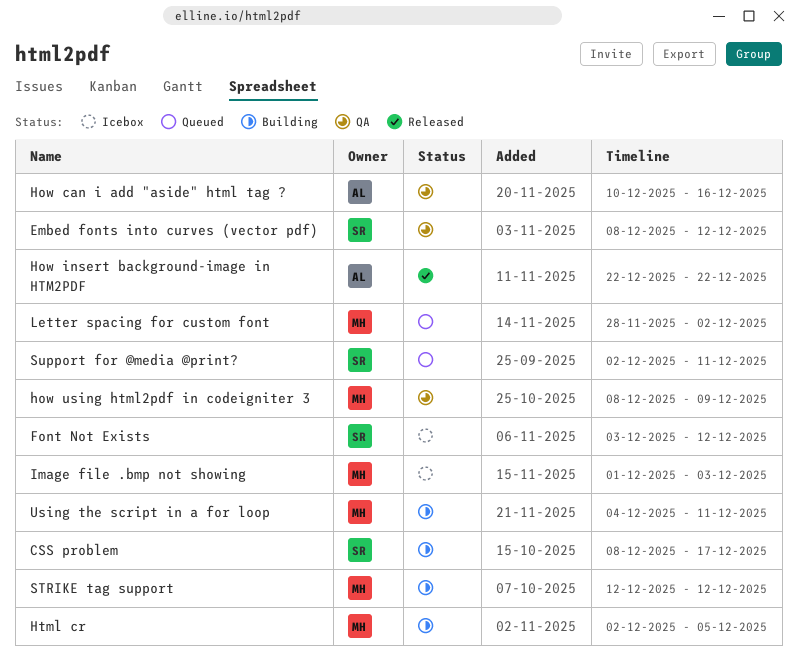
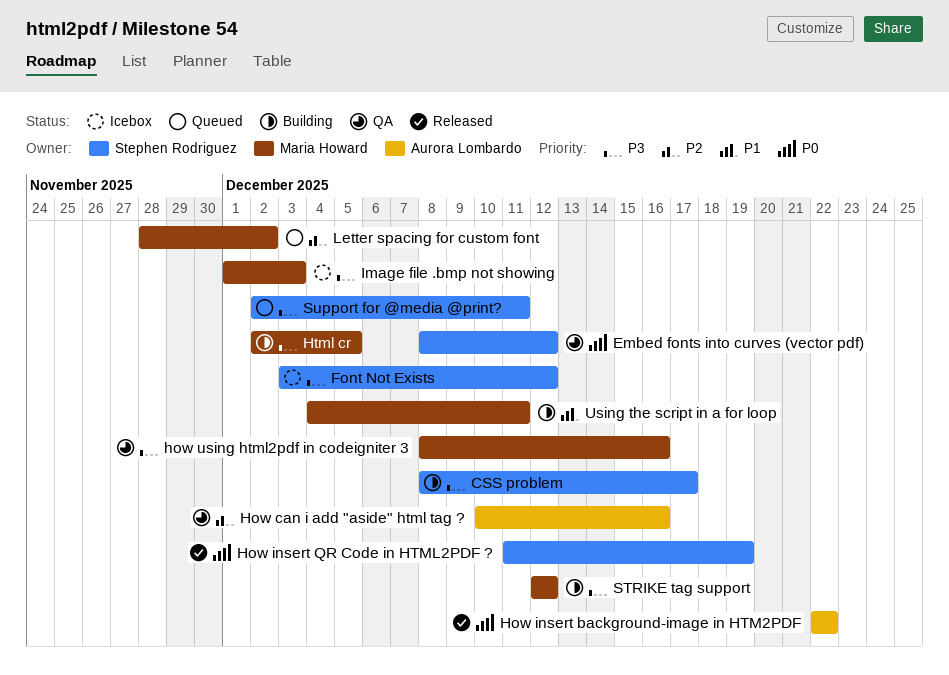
How insert QR Code in HTML2PDF ?: none -> present
how using html2pdf in codeigniter 3, due: Dec 9 -> Dec 16

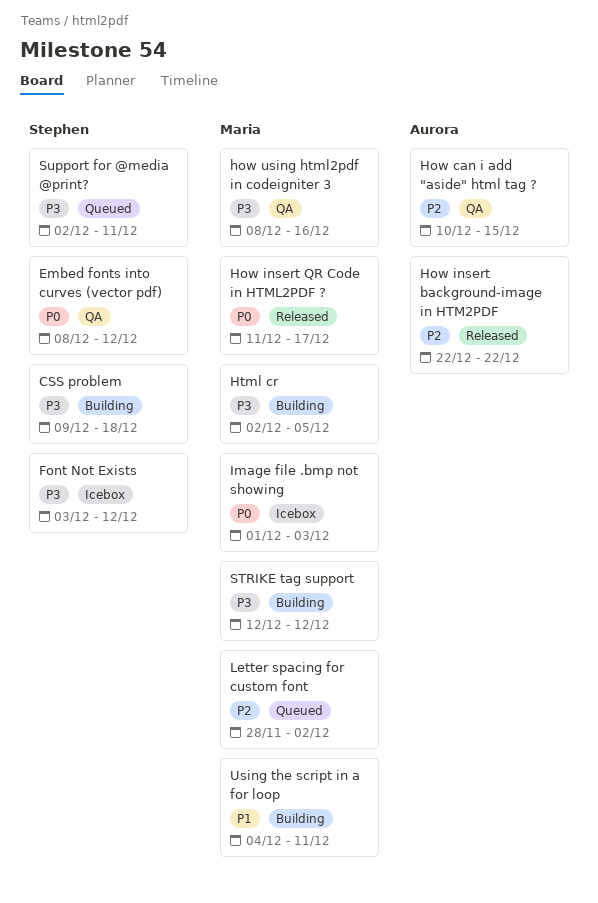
CSS problem, start: Dec 8 -> Dec 9
CSS problem, due: Dec 17 -> Dec 18
How can i add "aside" html tag ?, due: Dec 16 -> Dec 15
How insert background-image in HTM2PDF, priority: P0 -> P2
How insert QR Code in HTML2PDF ?, owner: Stephen Rodriguez -> Maria Howard
How insert QR Code in HTML2PDF ?, due: Dec 19 -> Dec 17
Image file .bmp not showing, priority: P3 -> P0

